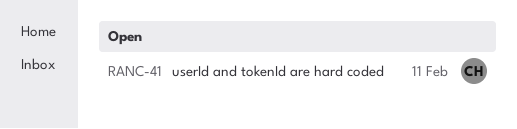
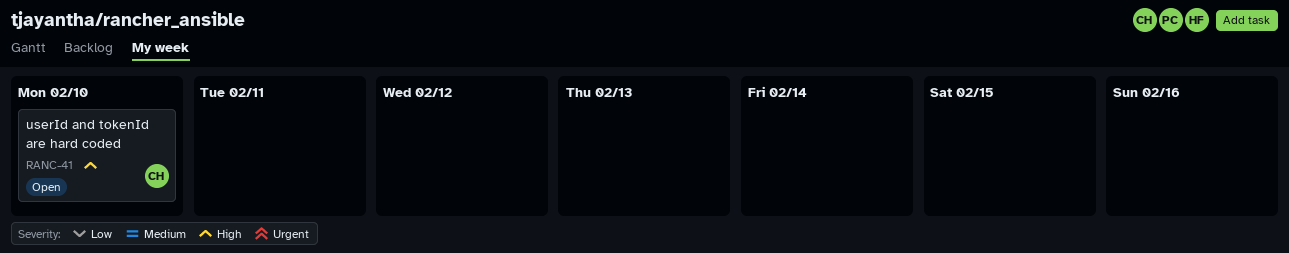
RANC-41, due: Feb 11 -> Feb 10

